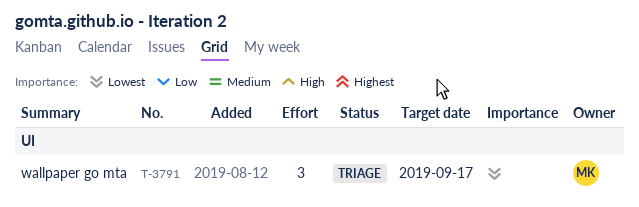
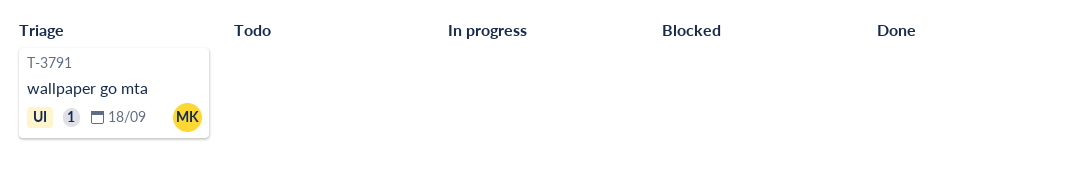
T-3791, estimate: 3 -> 1
T-3791, due: Sep 17 -> Sep 18

